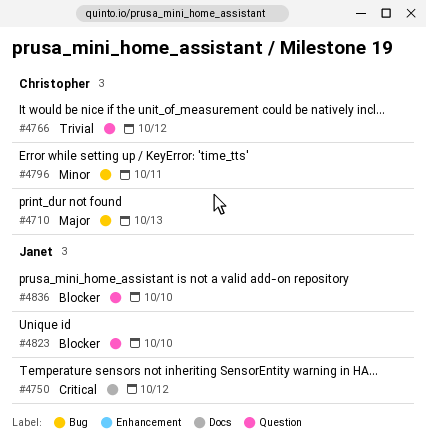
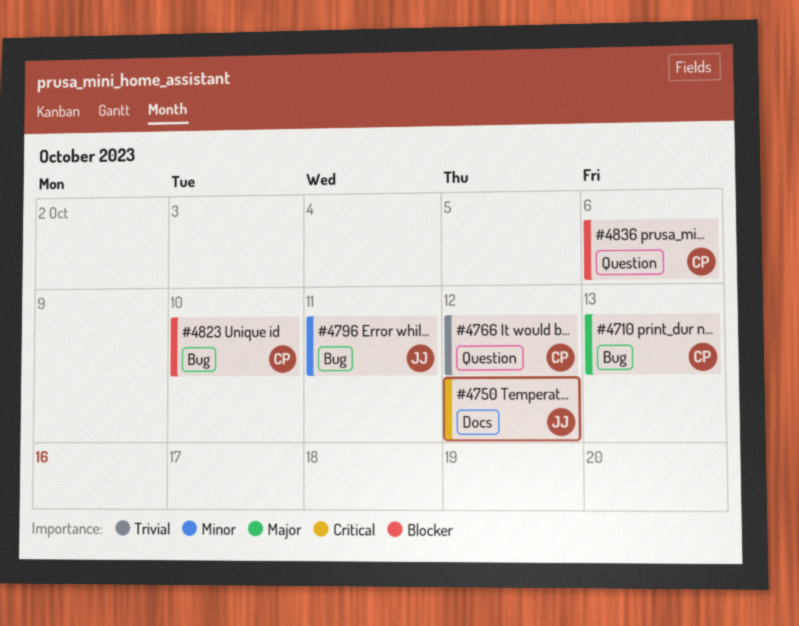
#4796, owner: Christopher -> Janet
#4823, owner: Janet -> Christopher
#4823, label: Question -> Bug
#4836, owner: Janet -> Christopher
#4836, due: Oct 10 -> Oct 6

